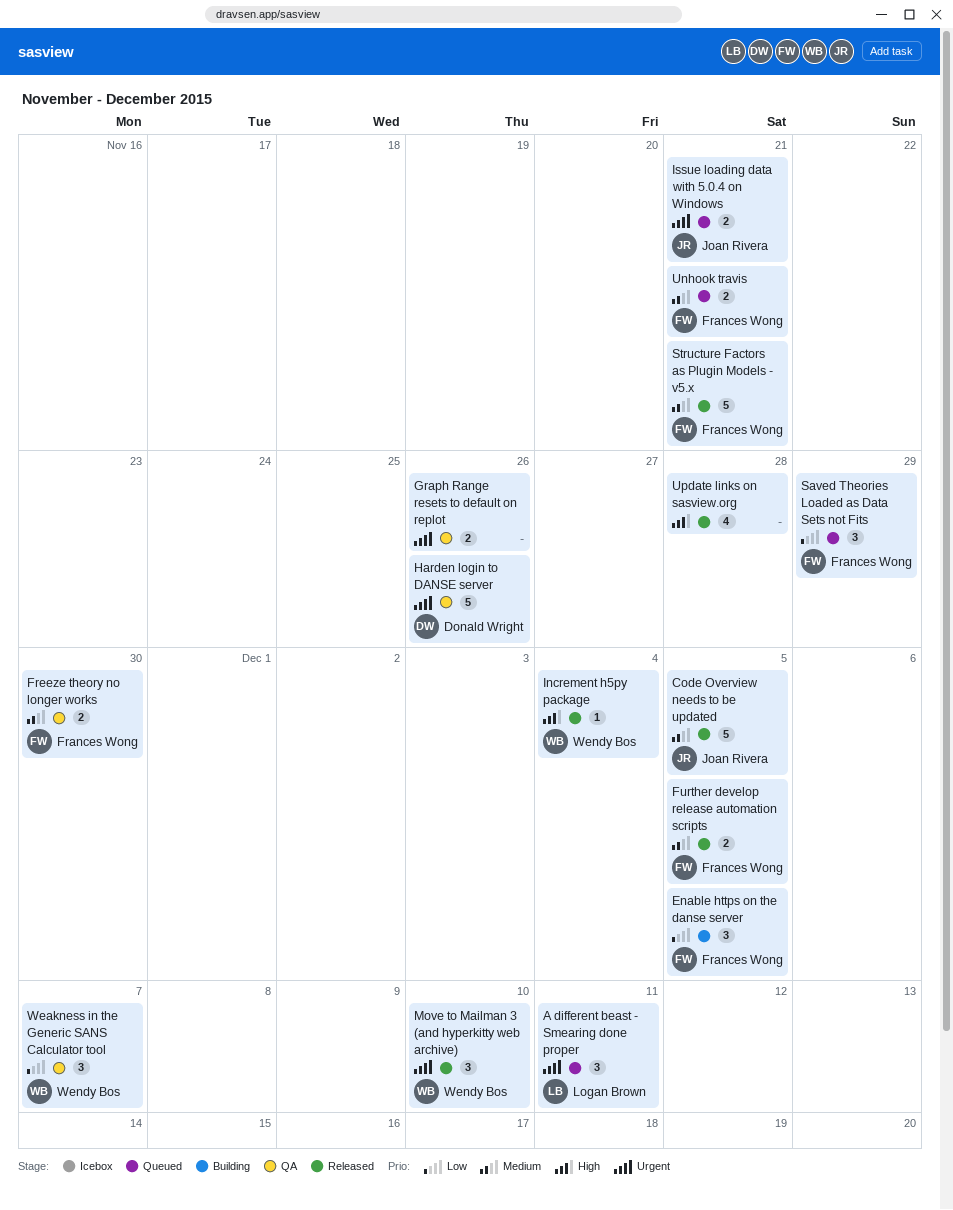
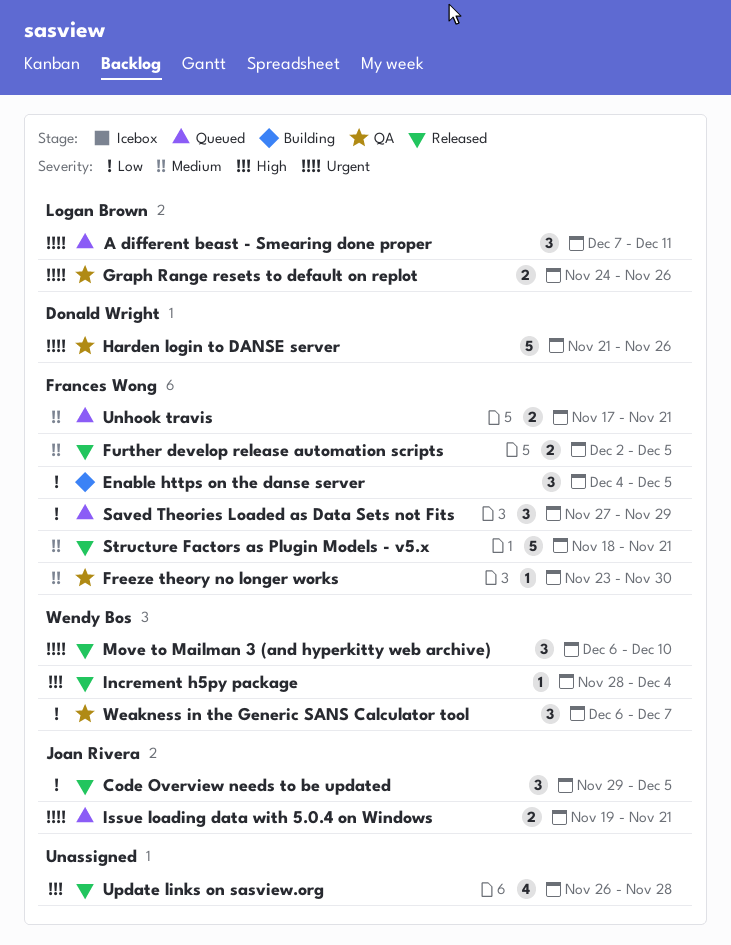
Code Overview needs to be updated, priority: Medium -> Low
Code Overview needs to be updated, estimate: 5 -> 3
Freeze theory no longer works, estimate: 2 -> 1
Graph Range resets to default on replot, owner: none -> Logan Brown

